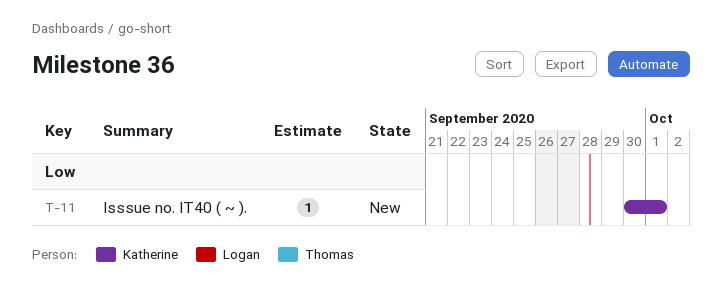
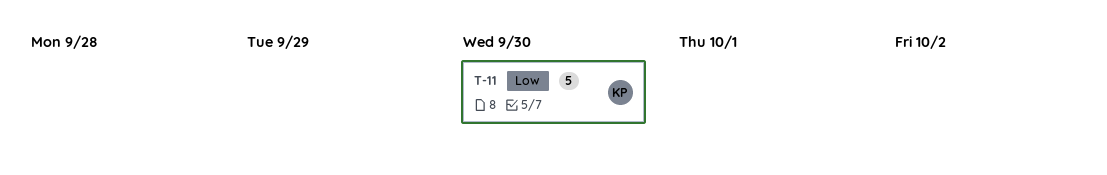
T-11, estimate: 1 -> 5
T-11, due: Oct 1 -> Sep 30

